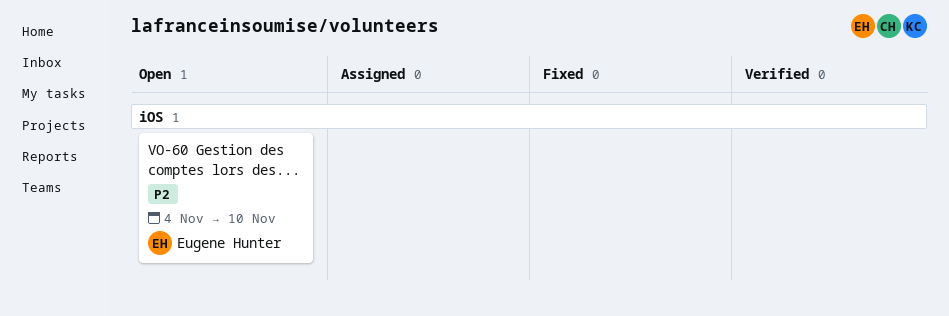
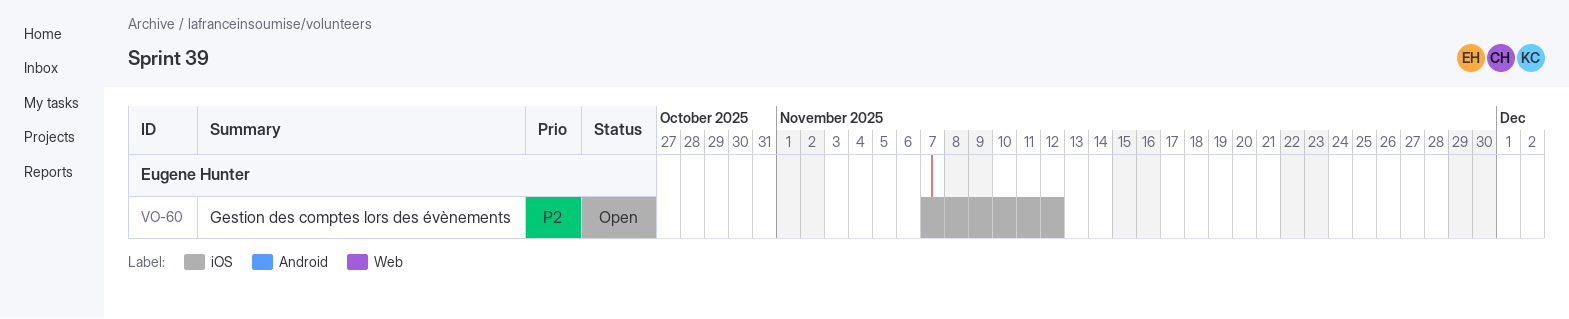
VO-60, start: Nov 4 -> Nov 7
VO-60, due: Nov 10 -> Nov 12

